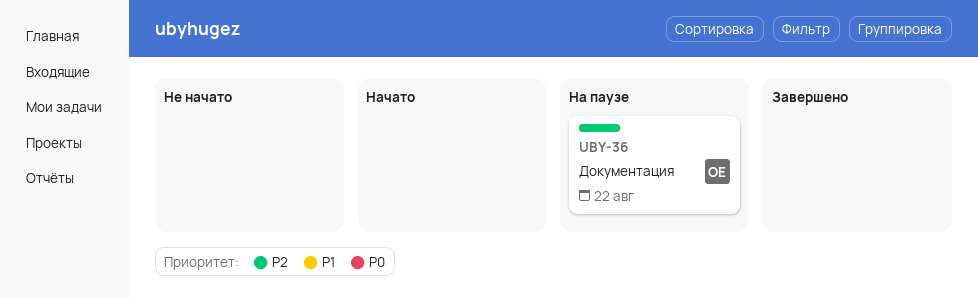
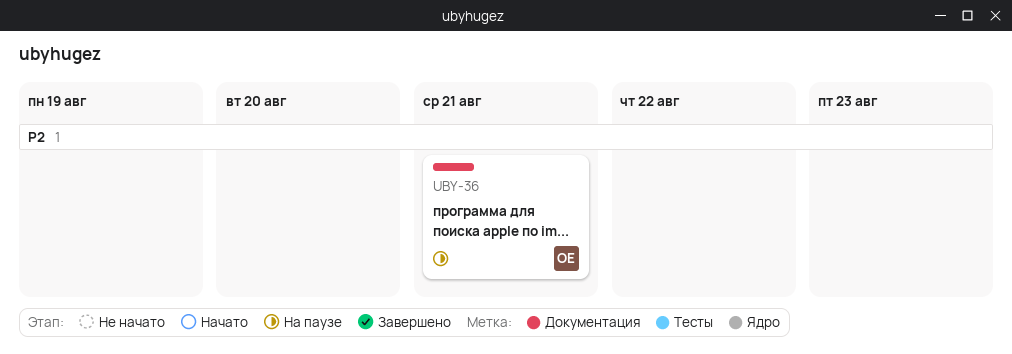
UBY-36, due: Aug 22 -> Aug 21

